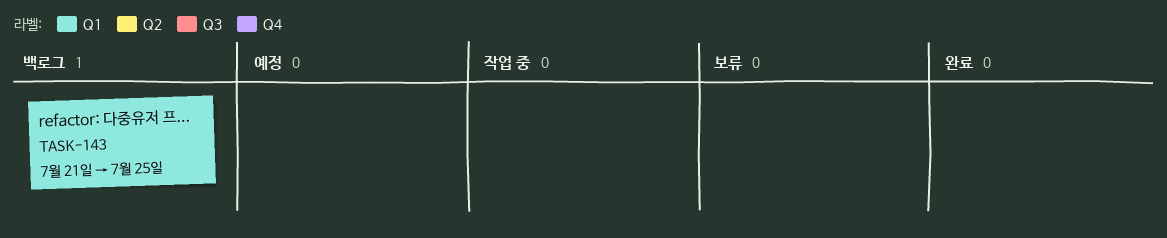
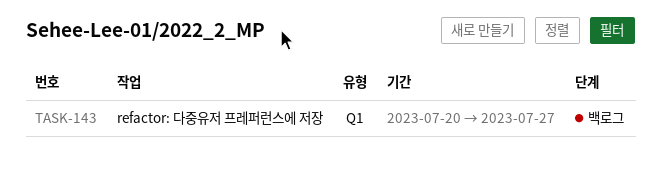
TASK-143, start: Jul 21 -> Jul 20
TASK-143, due: Jul 25 -> Jul 27

